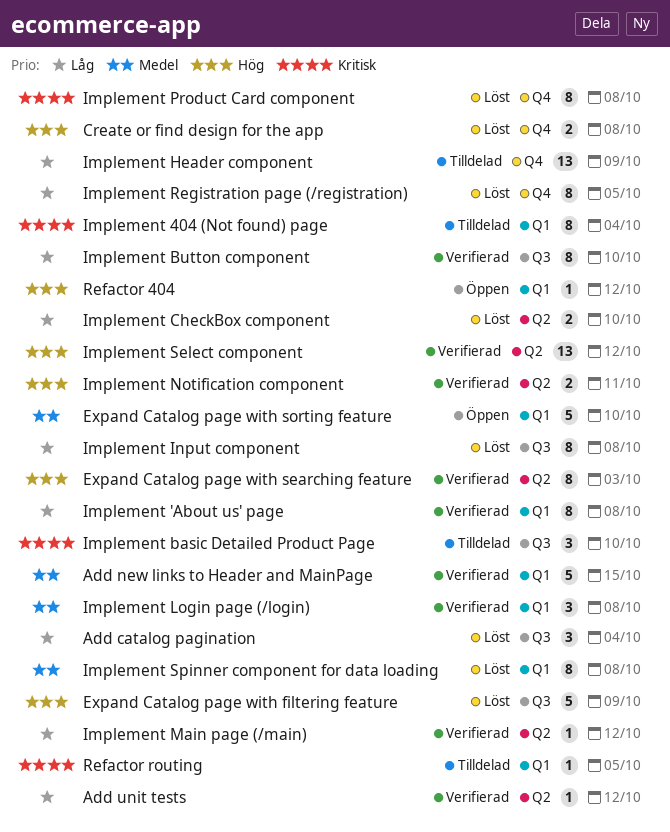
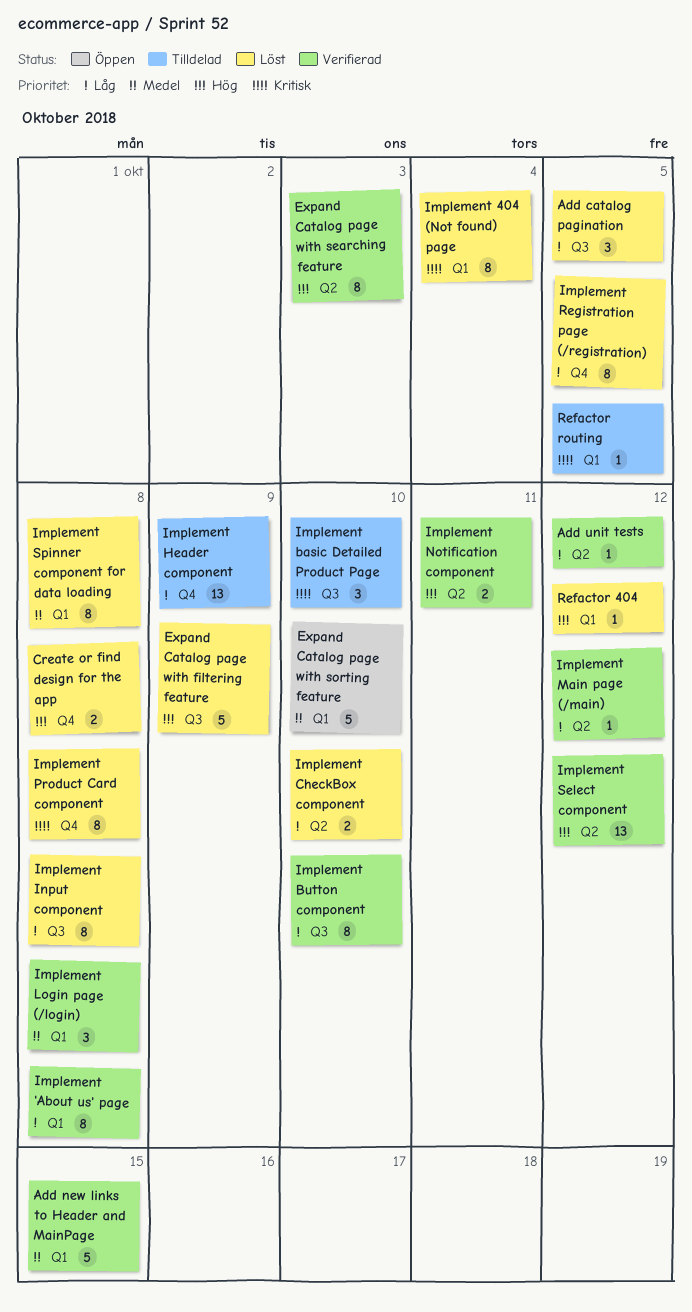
Add catalog pagination, due: Oct 4 -> Oct 5
Implement 404 (Not found) page, status: Tilldelad -> Löst
Refactor 404, status: Öppen -> Löst

